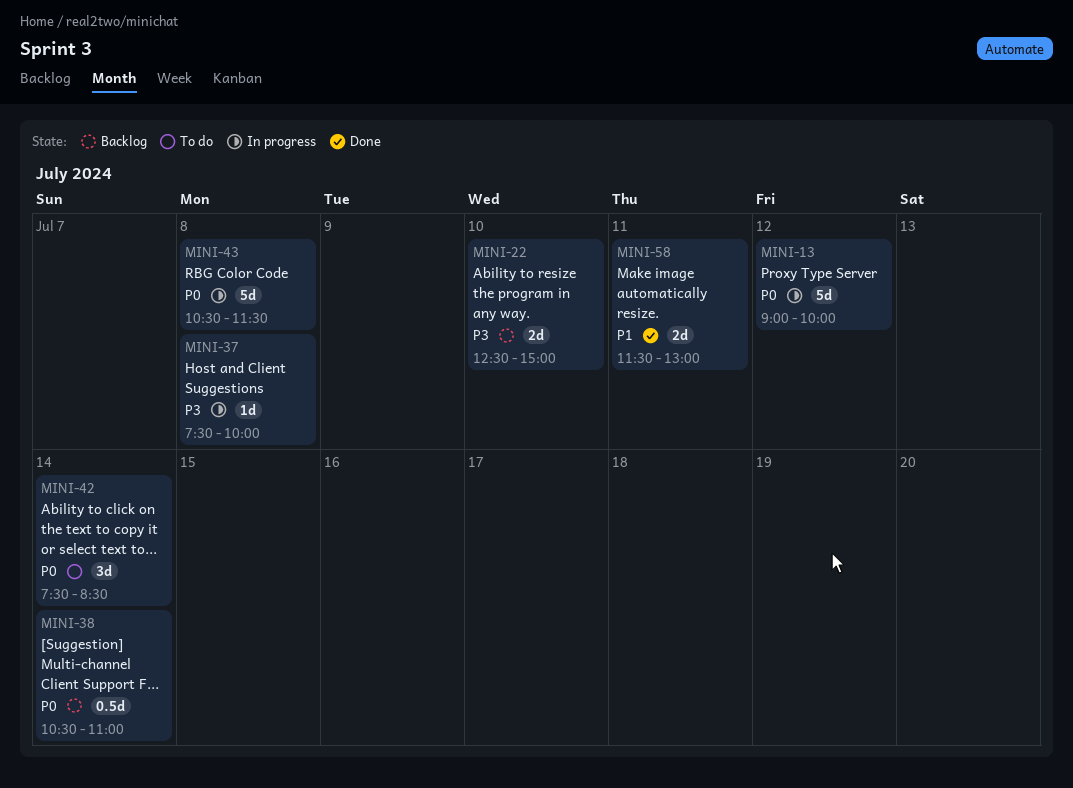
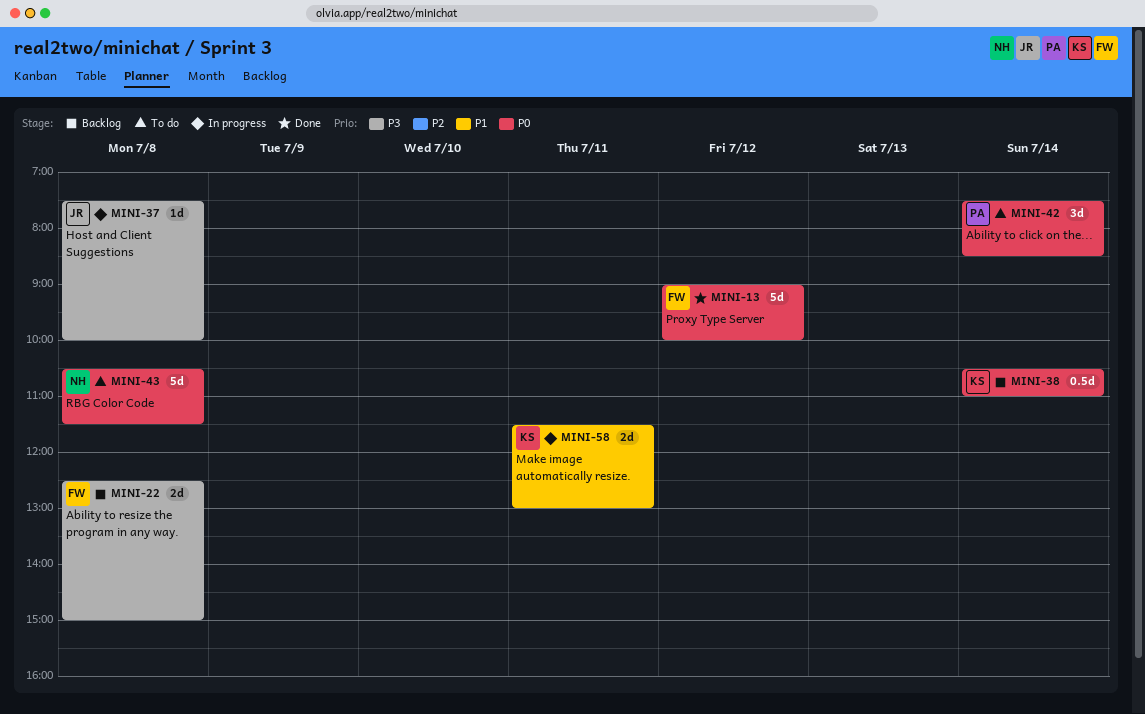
MINI-13, status: In progress -> Done
MINI-22, day: Jul 10 -> Jul 8
MINI-43, status: In progress -> To do
MINI-58, status: Done -> In progress

